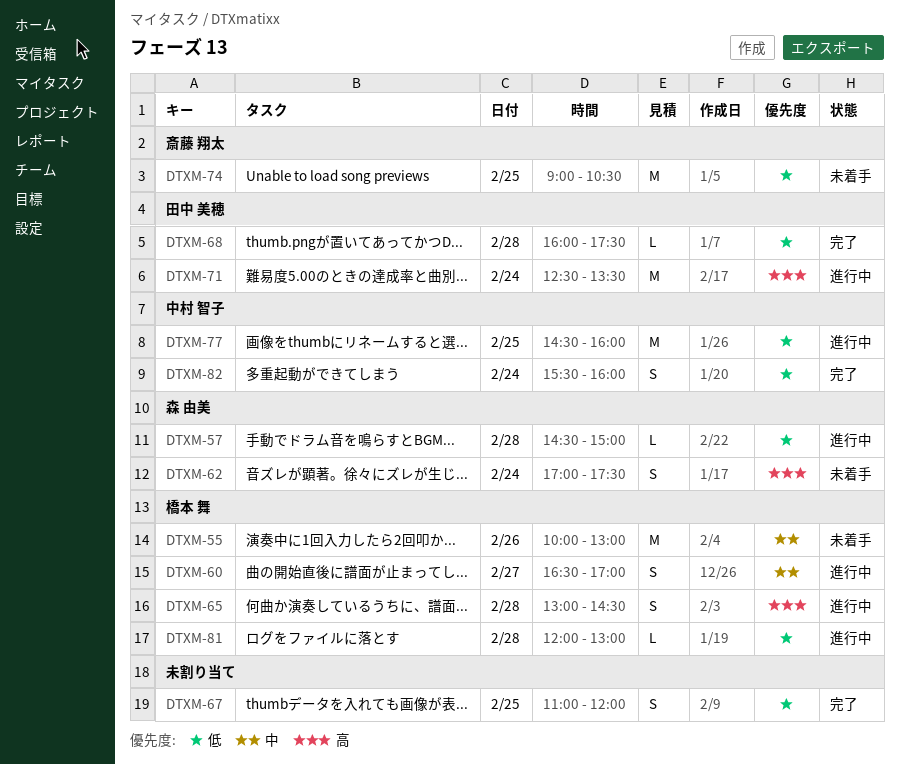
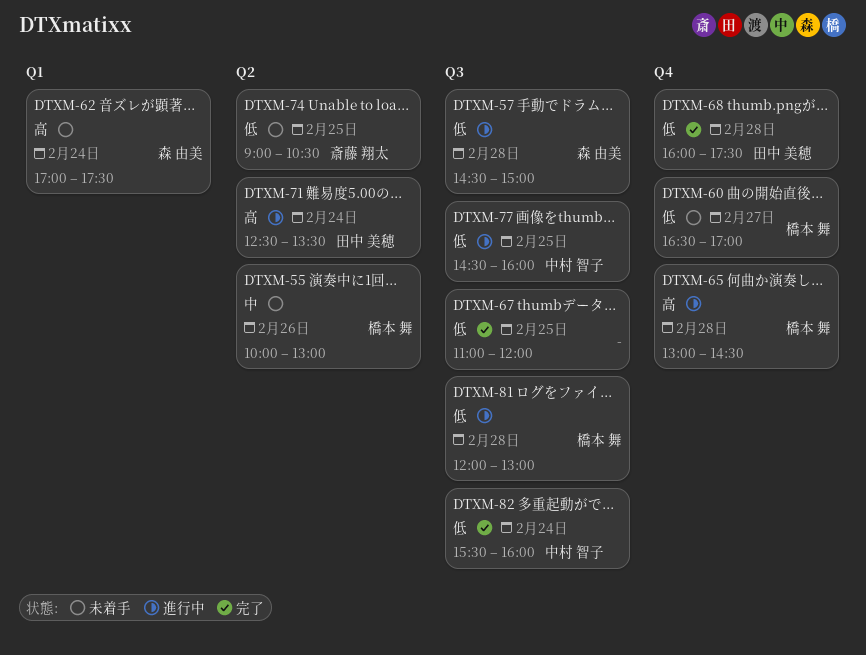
DTXM-60, status: 進行中 -> 未着手
DTXM-60, priority: 中 -> 低

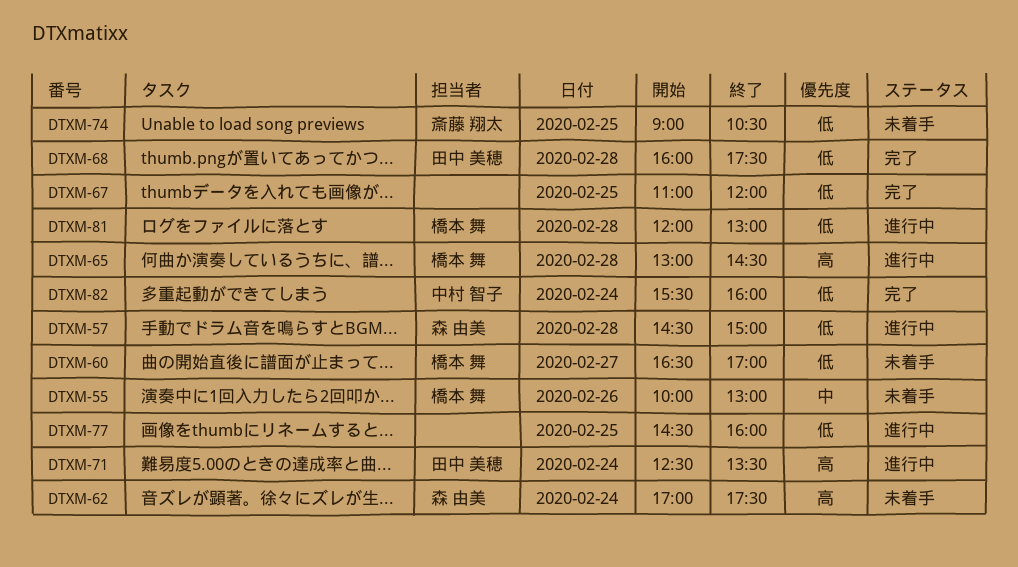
DTXM-77, owner: 中村 智子 -> none

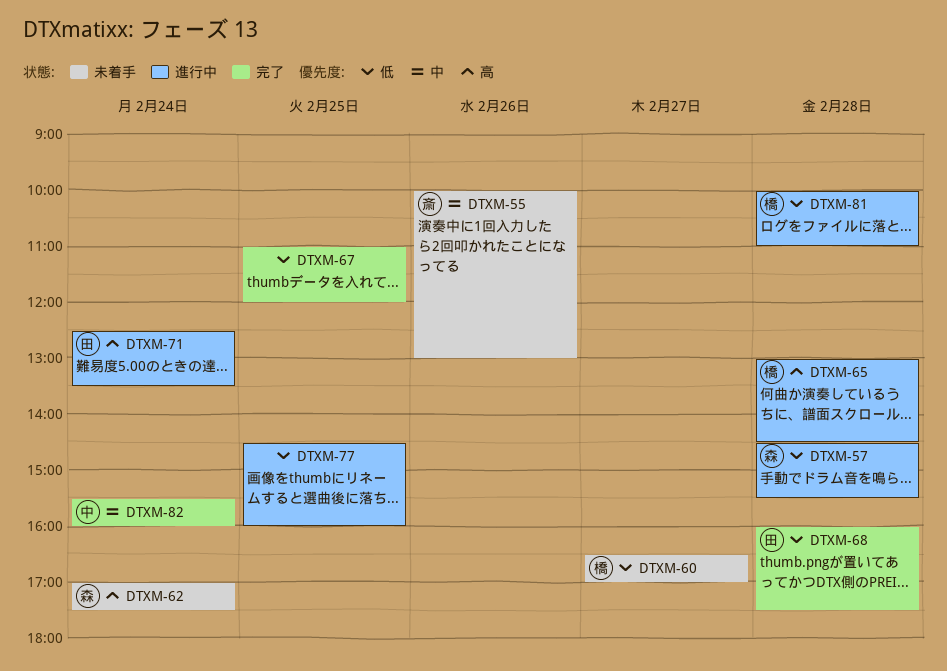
DTXM-55, owner: 橋本 舞 -> 斎藤 翔太
DTXM-57, ends: 15:00 -> 15:30
DTXM-74: present -> none
DTXM-81, begins: 12:00 -> 10:00
DTXM-81, ends: 13:00 -> 11:00
DTXM-82, priority: 低 -> 中

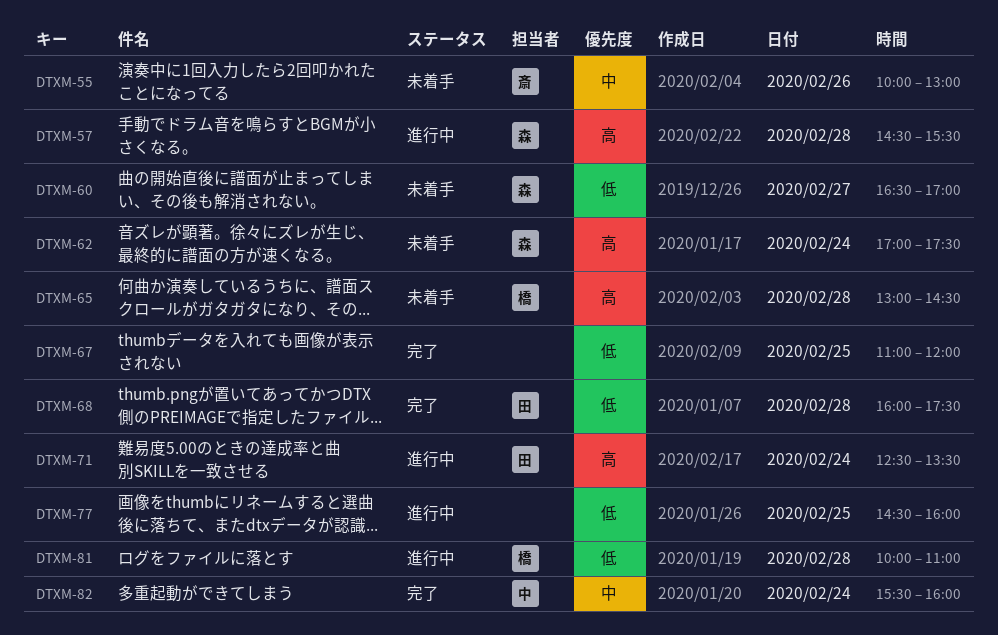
DTXM-57, priority: 低 -> 高
DTXM-60, owner: 橋 -> 森
DTXM-65, status: 進行中 -> 未着手

